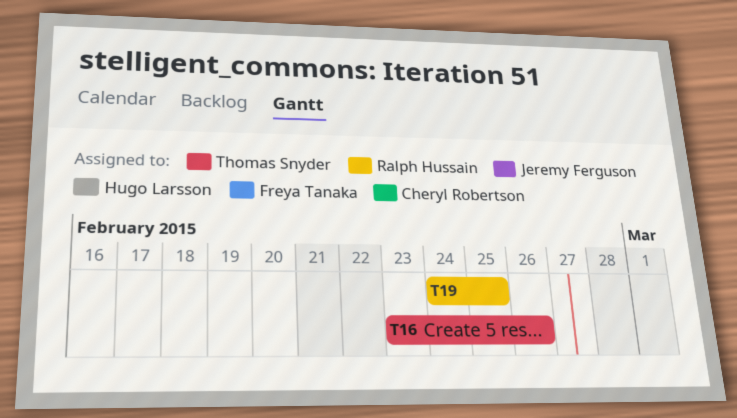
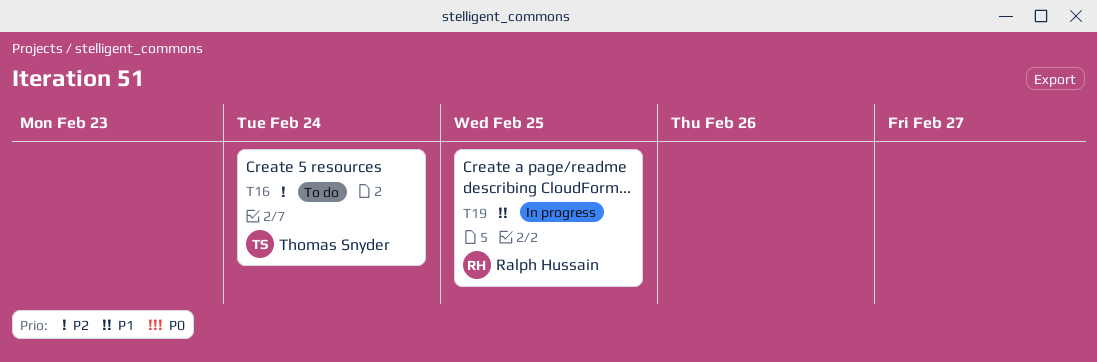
T16, due: Feb 26 -> Feb 24

